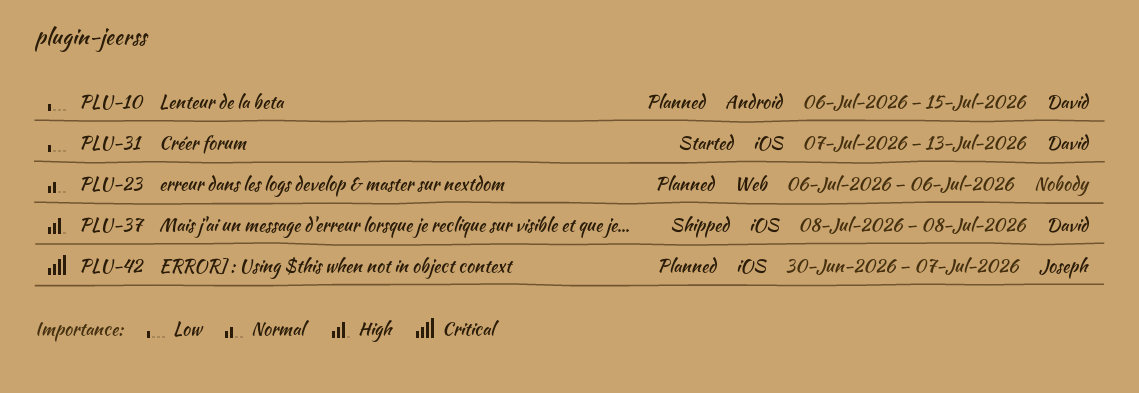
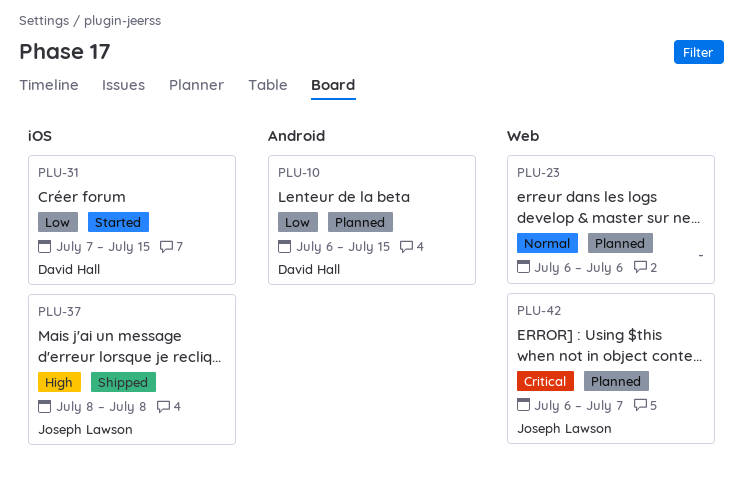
PLU-31, due: Jul 13 -> Jul 15
PLU-37, owner: David Hall -> Joseph Lawson
PLU-42, label: iOS -> Web
PLU-42, start: Jun 30 -> Jul 6

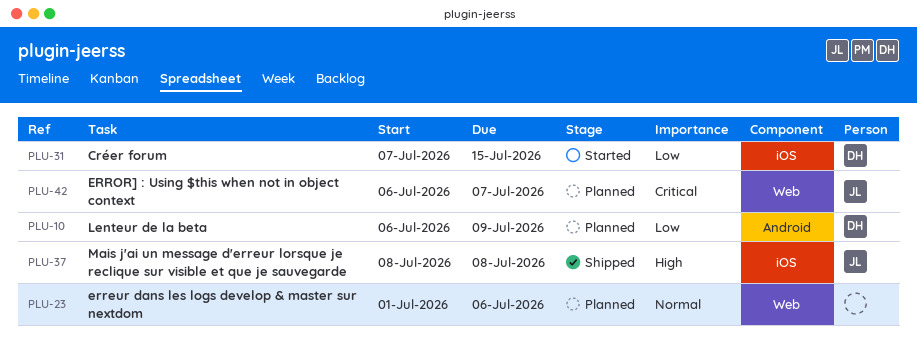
PLU-10, due: Jul 15 -> Jul 9
PLU-23, start: Jul 6 -> Jul 1

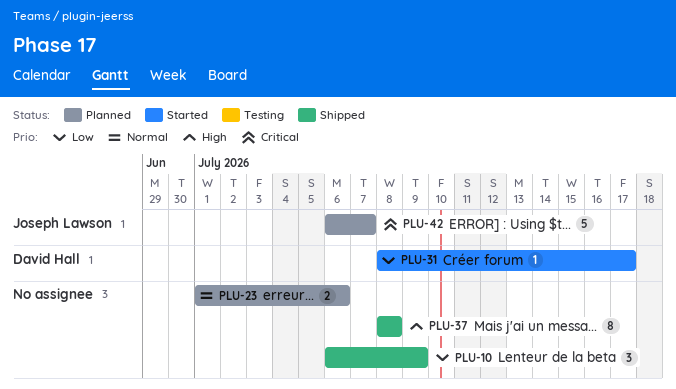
PLU-10, status: Planned -> Shipped
PLU-10, owner: David Hall -> none
PLU-31, start: Jul 7 -> Jul 8
PLU-31, due: Jul 15 -> Jul 17
PLU-37, owner: Joseph Lawson -> none

